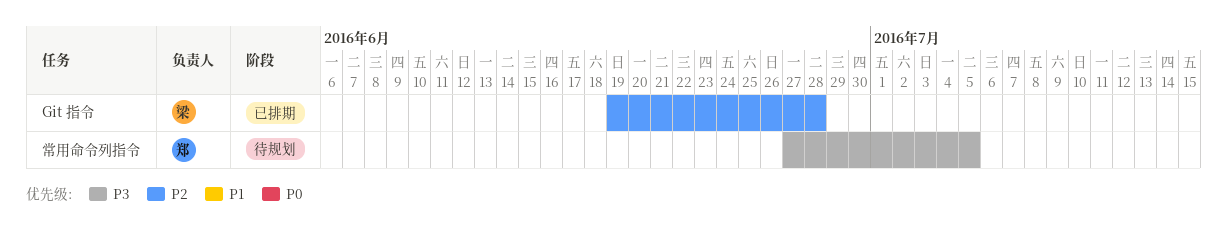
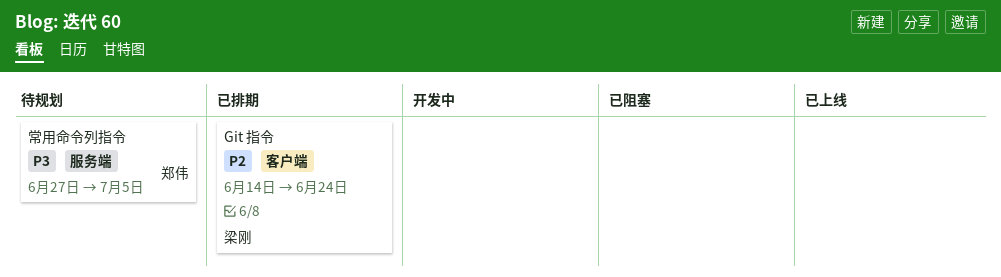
Git 指令, start: Jun 19 -> Jun 14
Git 指令, due: Jun 28 -> Jun 24

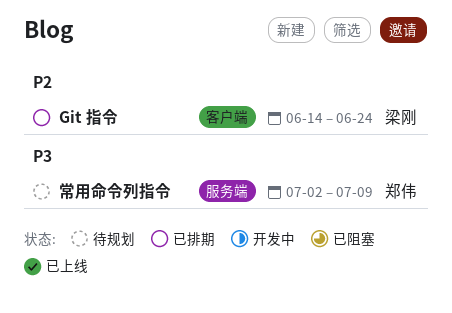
常用命令列指令, start: Jun 27 -> Jul 2
常用命令列指令, due: Jul 5 -> Jul 9

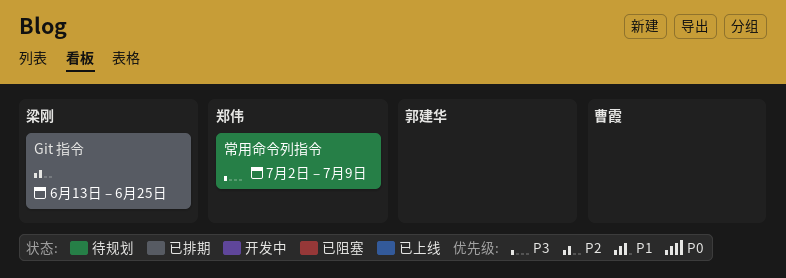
Git 指令, start: Jun 14 -> Jun 13
Git 指令, due: Jun 24 -> Jun 25

